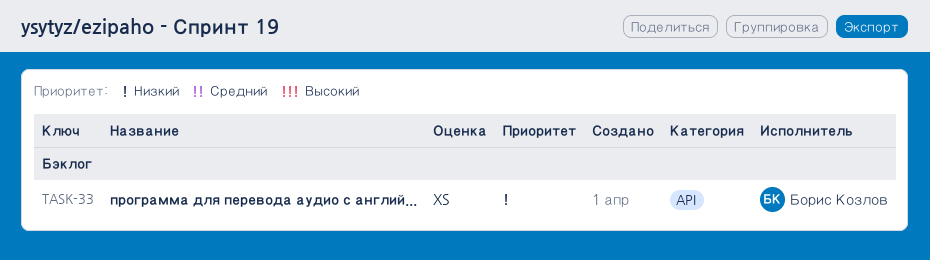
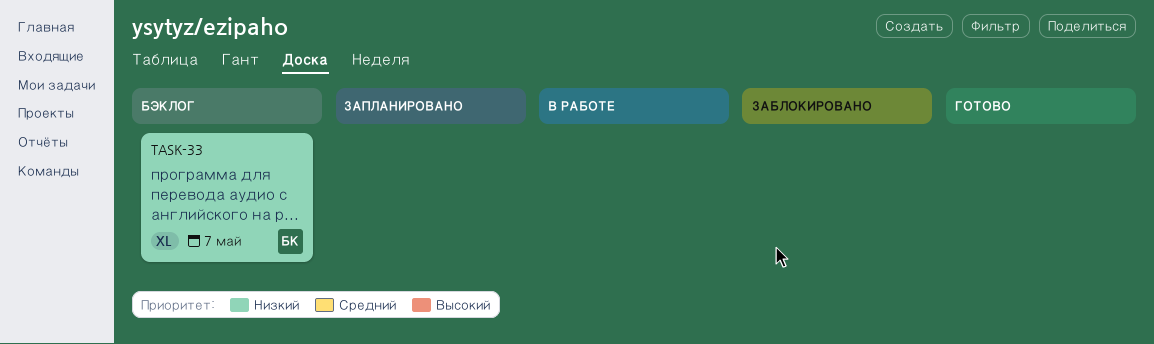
TASK-33, estimate: XS -> XL

